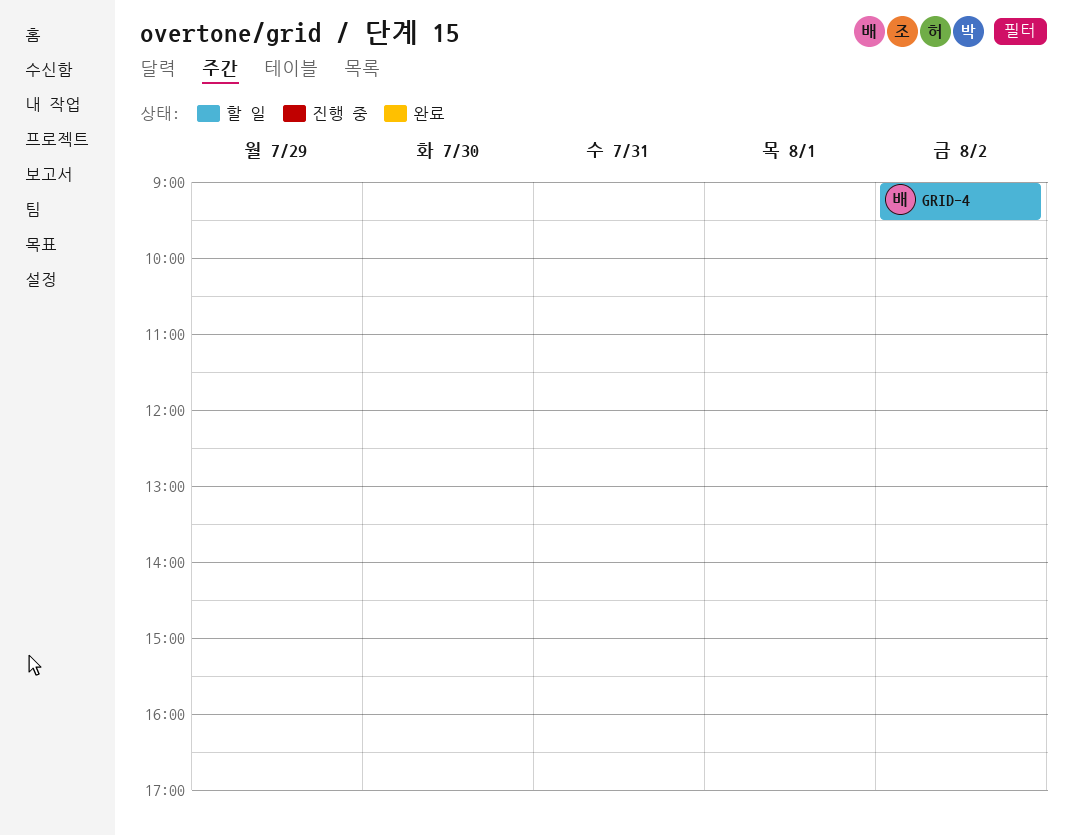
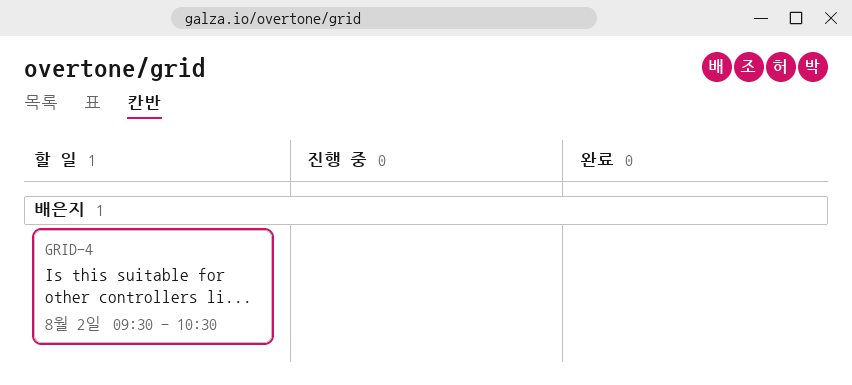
GRID-4, begins: 09:00 -> 09:30
GRID-4, ends: 09:30 -> 10:30

